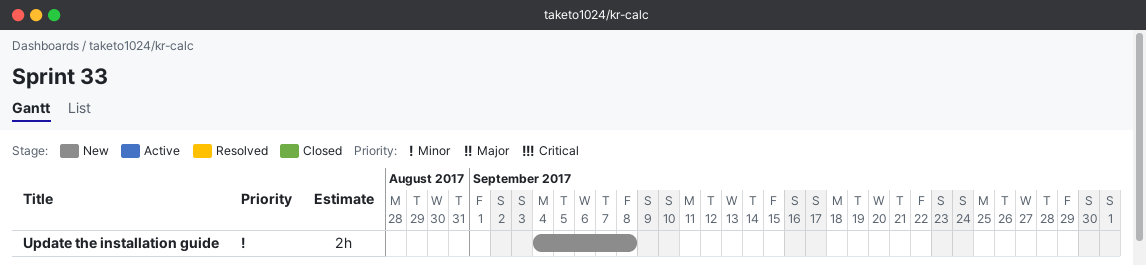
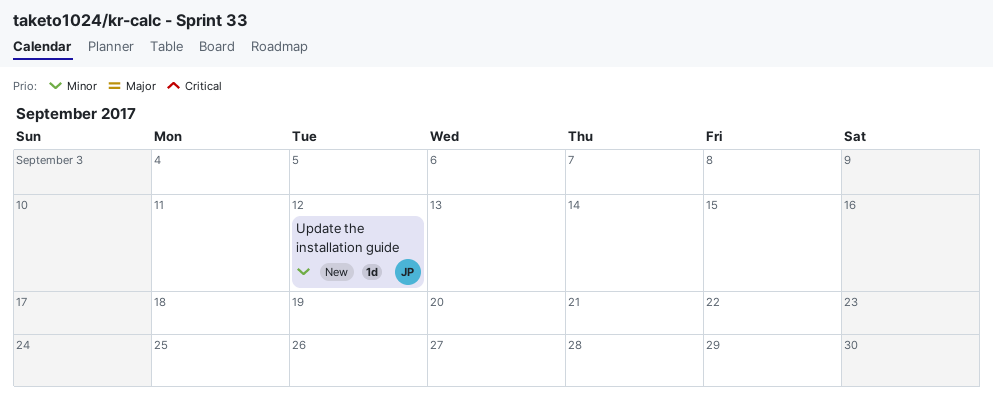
Update the installation guide, estimate: 2h -> 1d
Update the installation guide, due: Sep 8 -> Sep 12

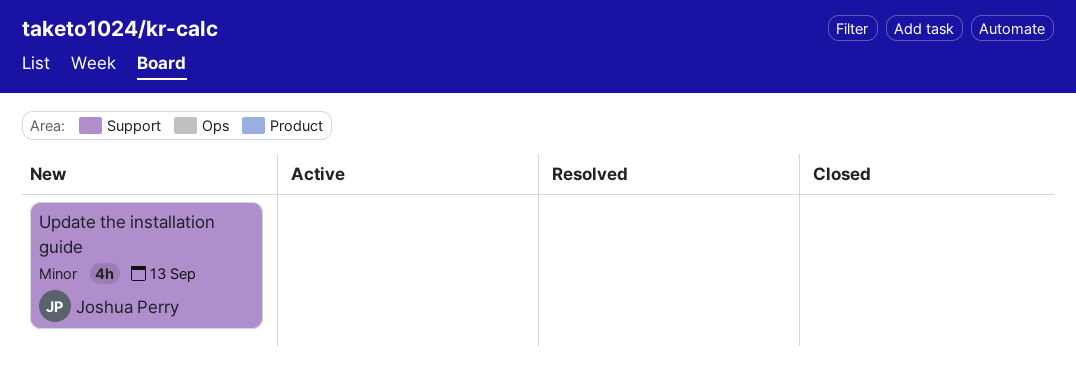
Update the installation guide, estimate: 1d -> 4h
Update the installation guide, due: Sep 12 -> Sep 13

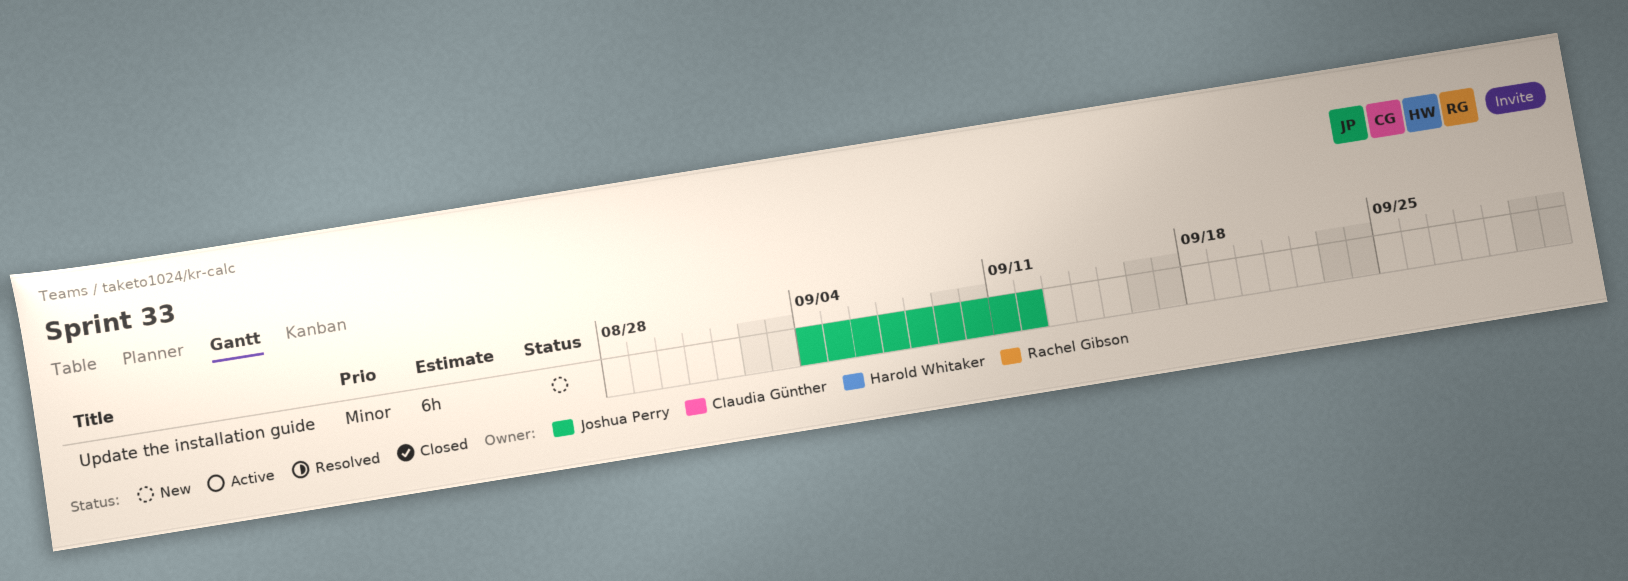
Update the installation guide, estimate: 4h -> 6h
Update the installation guide, due: Sep 13 -> Sep 12

